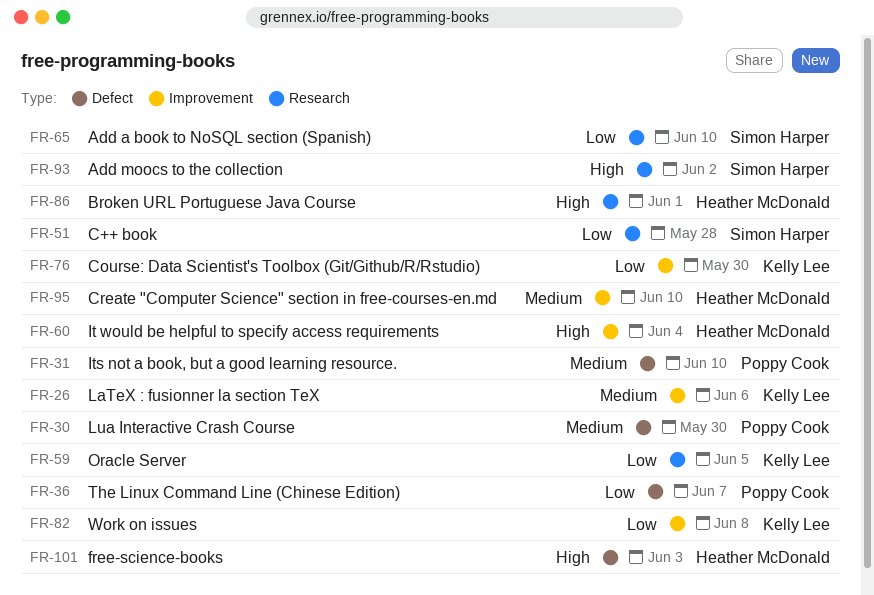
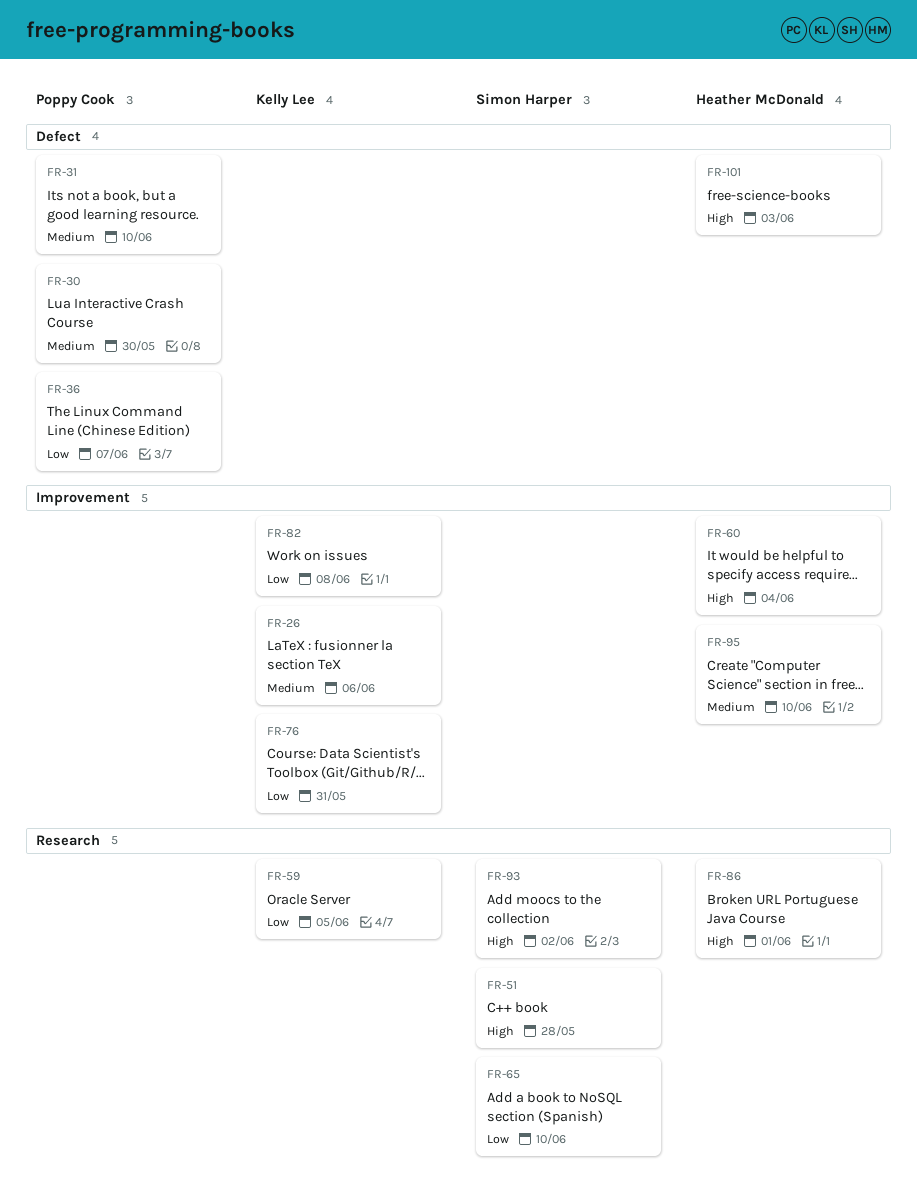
FR-51, priority: Low -> High
FR-76, due: May 30 -> May 31

